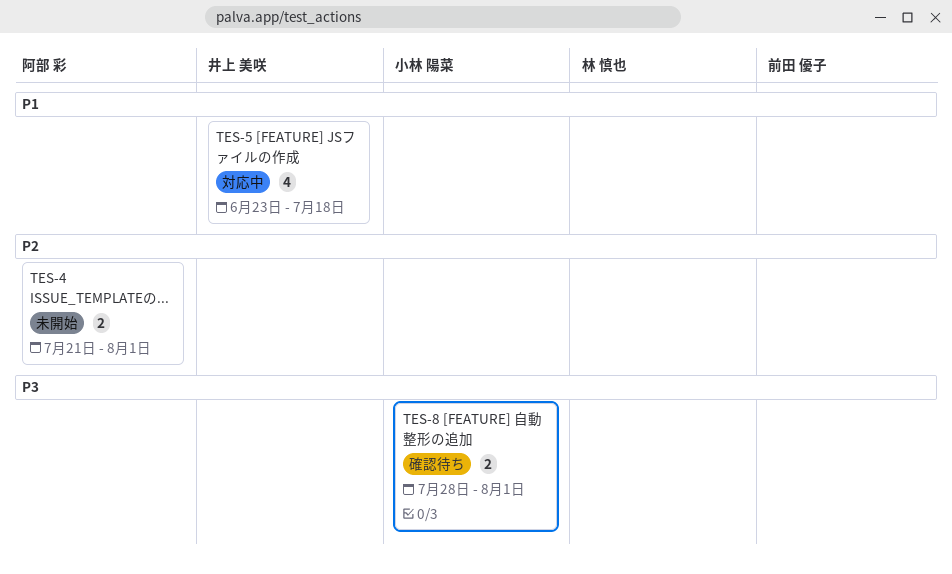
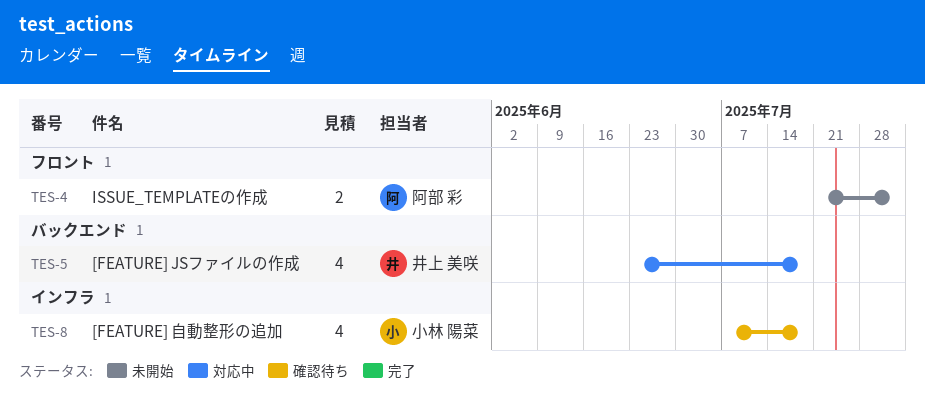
TES-8, estimate: 2 -> 4
TES-8, start: Jul 28 -> Jul 7
TES-8, due: Aug 1 -> Jul 18

